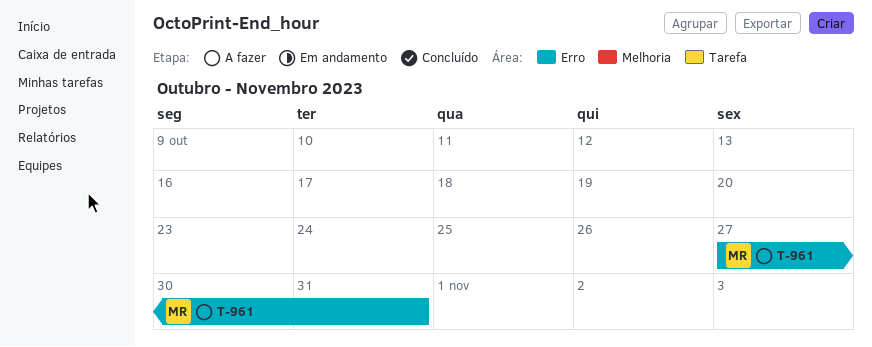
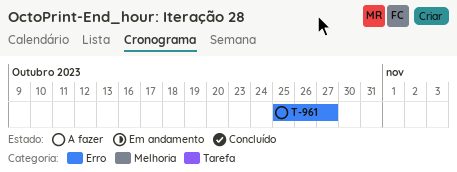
T-961, start: Oct 27 -> Oct 25
T-961, due: Oct 31 -> Oct 27

